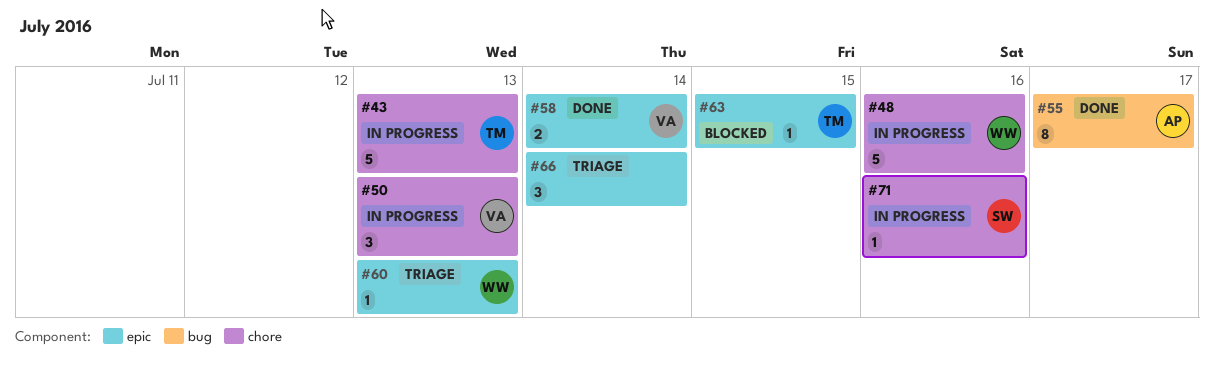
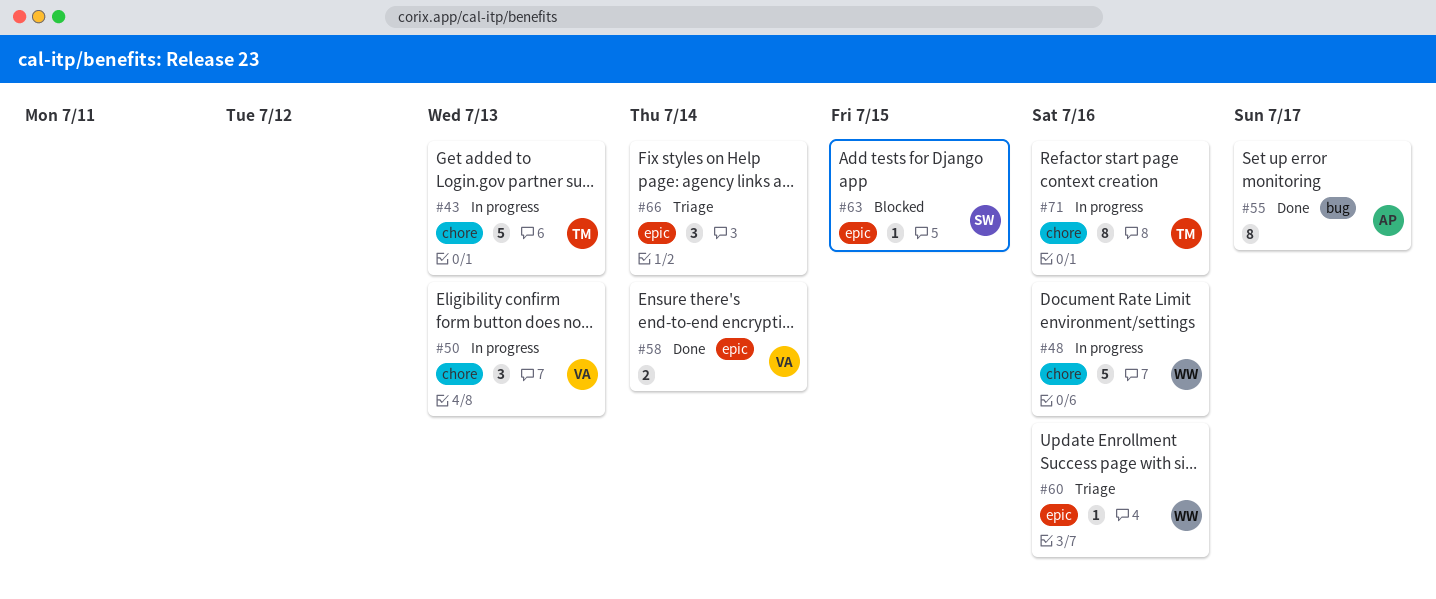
#60, due: Jul 13 -> Jul 16
#63, owner: TM -> SW
#71, owner: SW -> TM
#71, estimate: 1 -> 8

